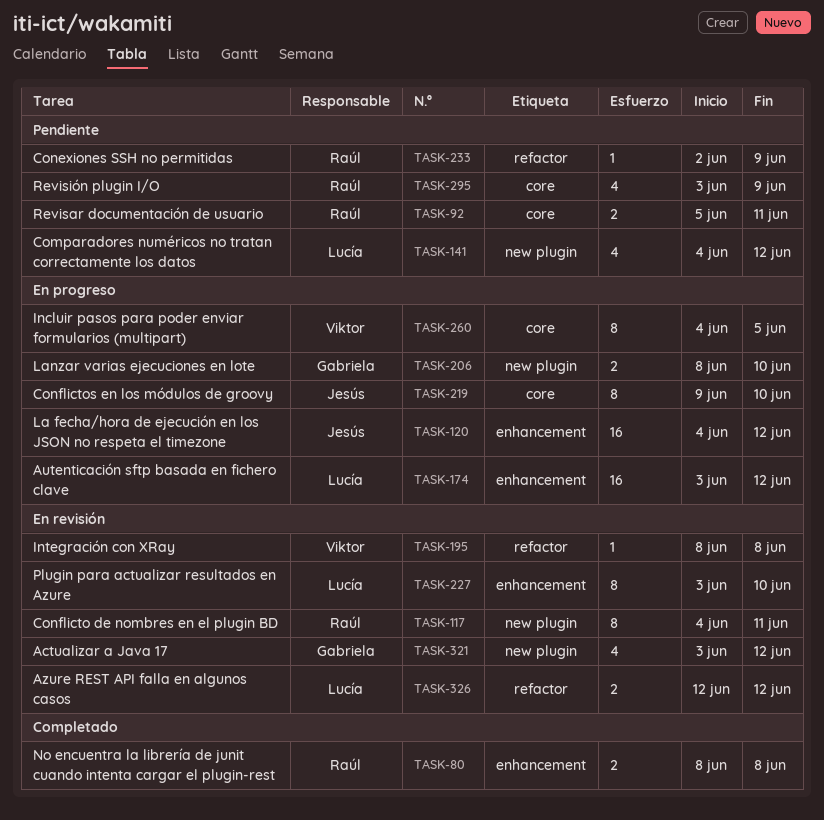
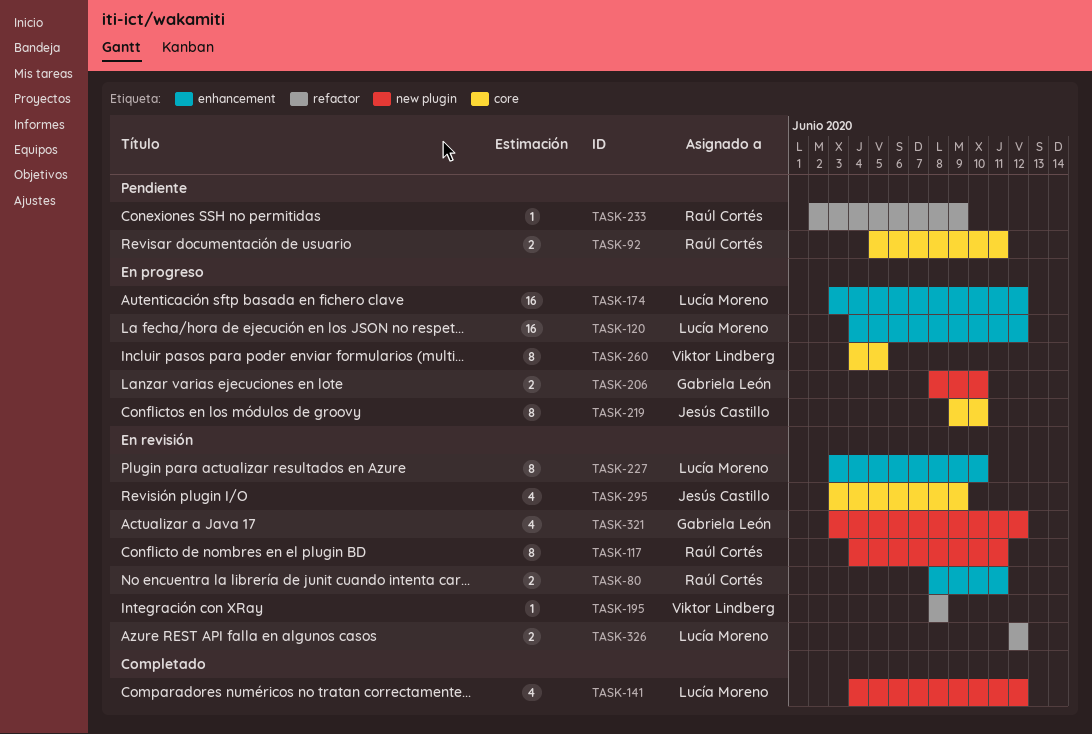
TASK-80, status: Completado -> En revisión
TASK-80, due: Jun 8 -> Jun 11
TASK-120, owner: Jesús Castillo -> Lucía Moreno
TASK-141, status: Pendiente -> Completado
TASK-295, status: Pendiente -> En revisión
TASK-295, owner: Raúl Cortés -> Jesús Castillo

